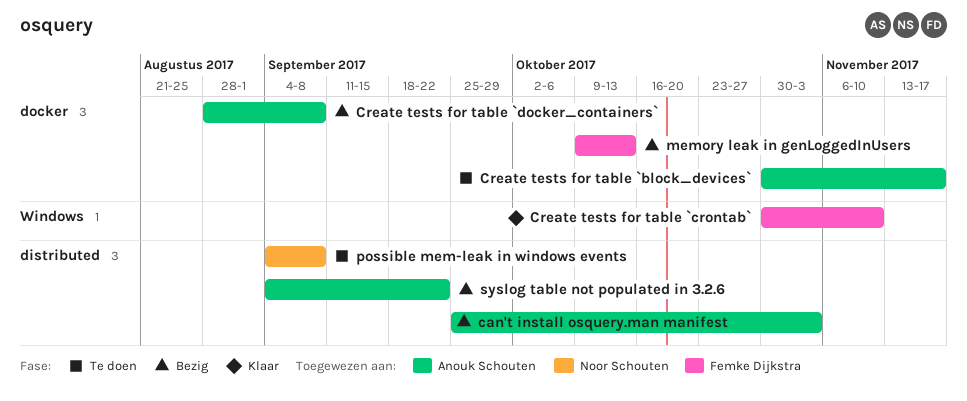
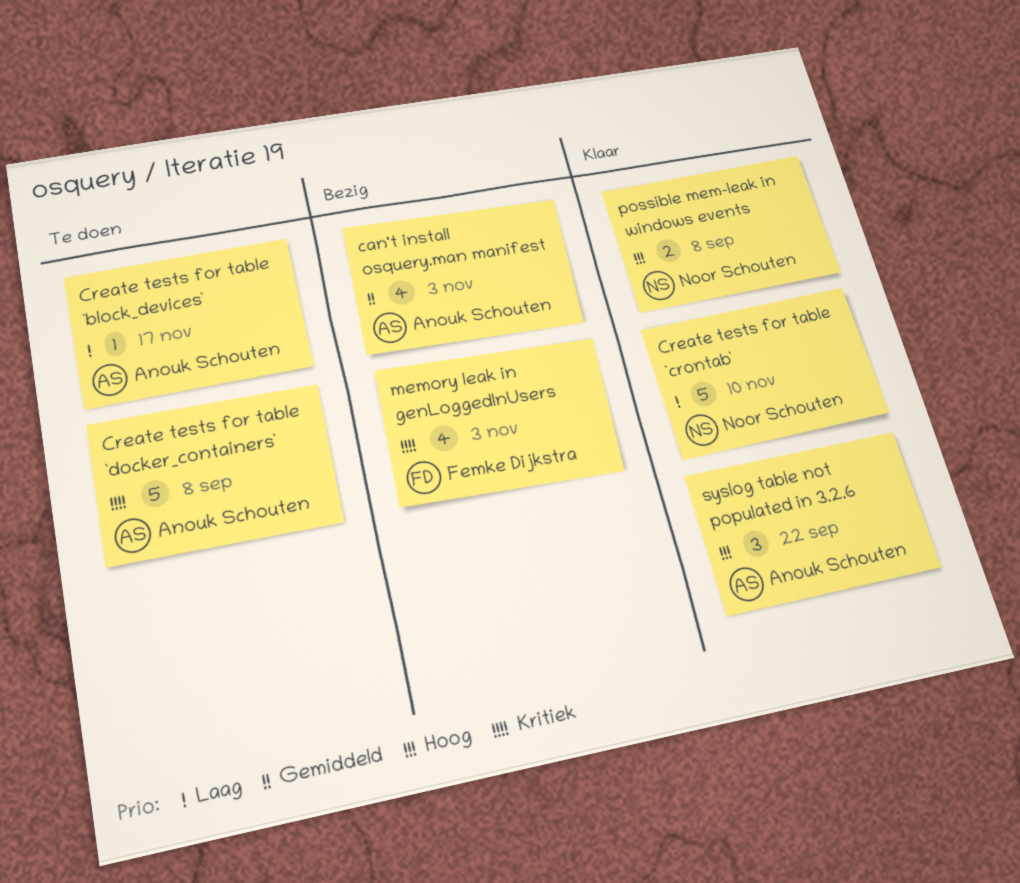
Create tests for table `crontab`, owner: Femke Dijkstra -> Noor Schouten
Create tests for table `docker_containers`, status: Bezig -> Te doen
memory leak in genLoggedInUsers, due: Oct 13 -> Nov 3
possible mem-leak in windows events, status: Te doen -> Klaar
syslog table not populated in 3.2.6, status: Bezig -> Klaar

